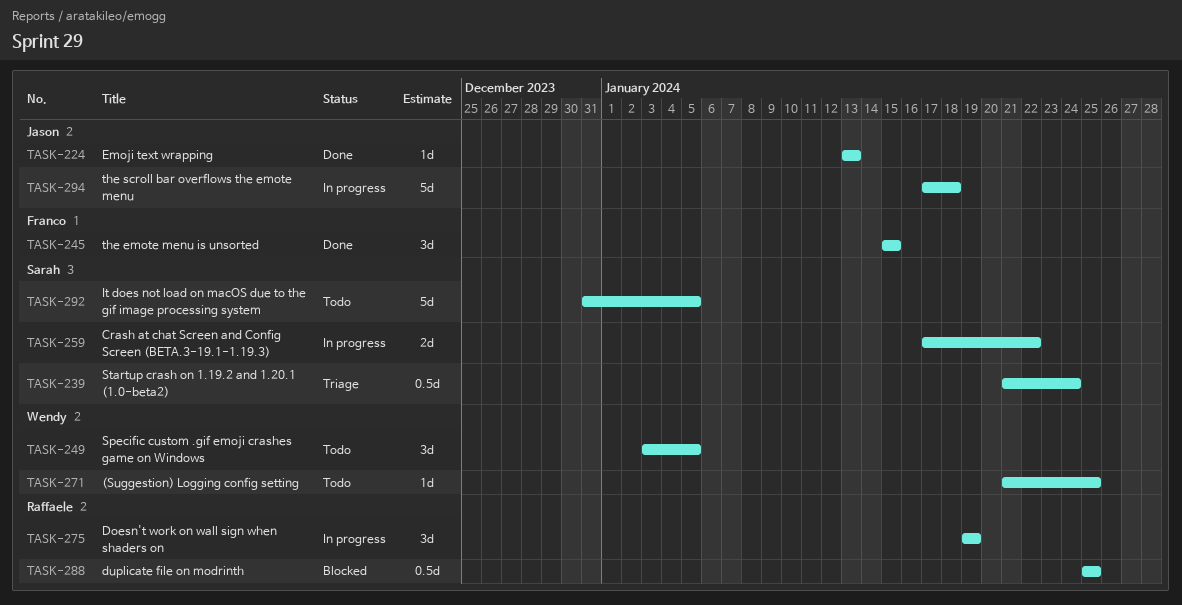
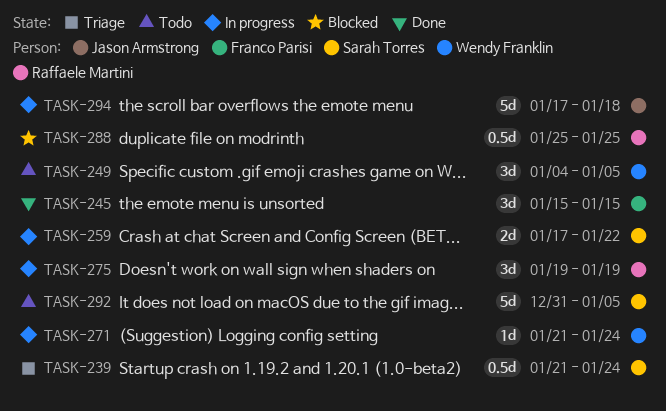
TASK-224: present -> none
TASK-249, start: Jan 3 -> Jan 4
TASK-271, status: Todo -> In progress
TASK-271, due: Jan 25 -> Jan 24

